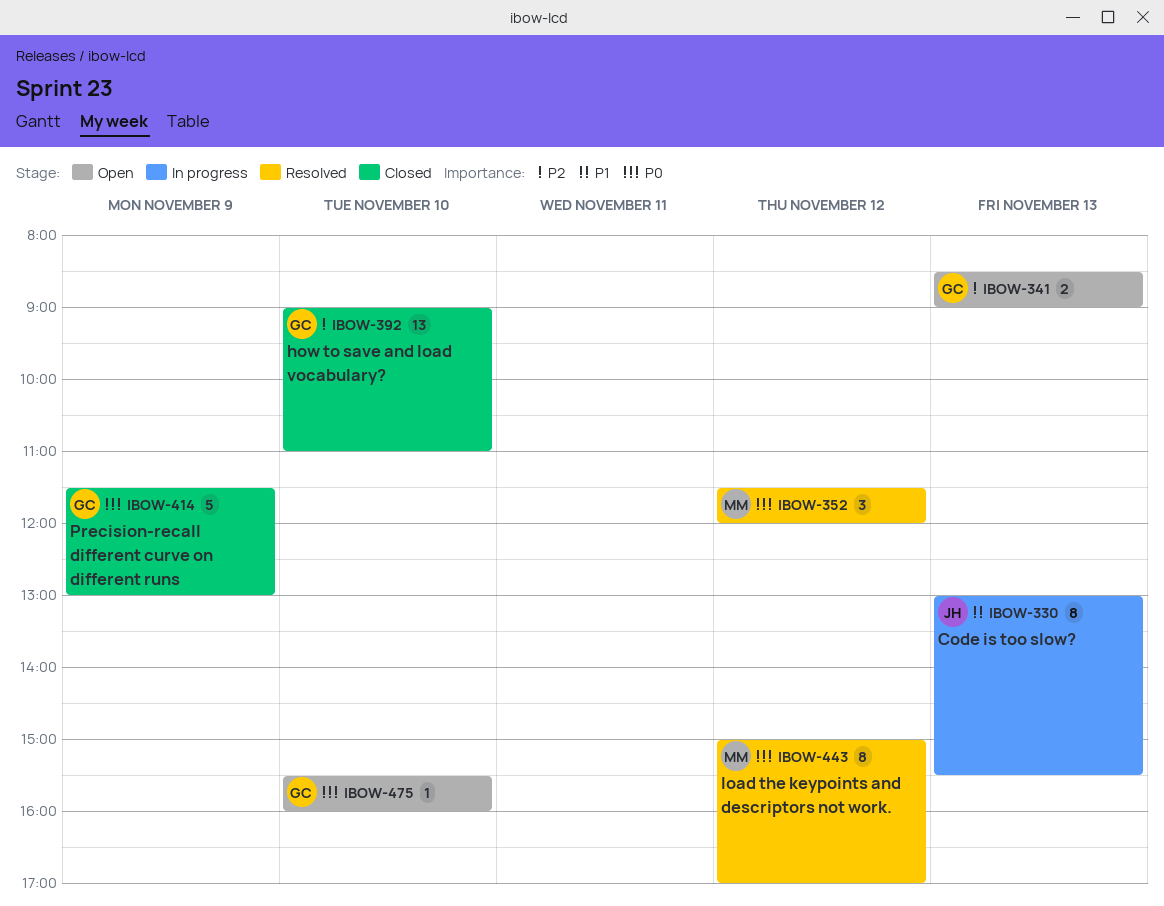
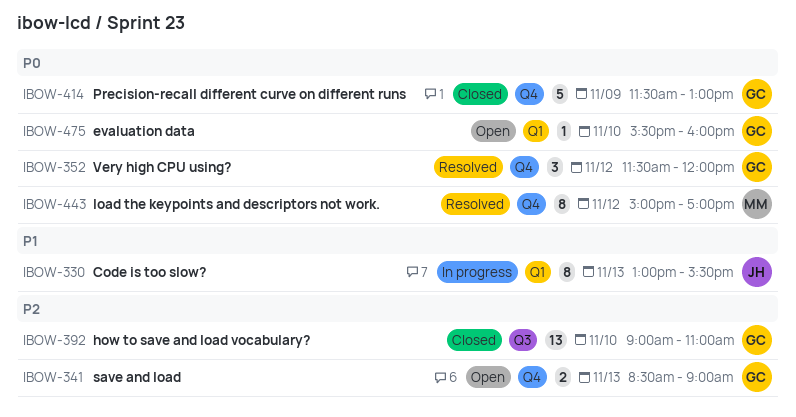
IBOW-352, owner: MM -> GC

